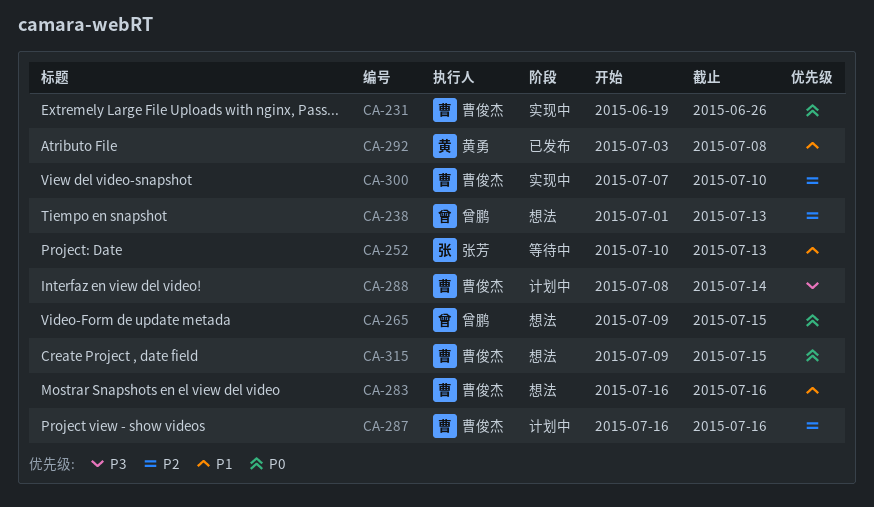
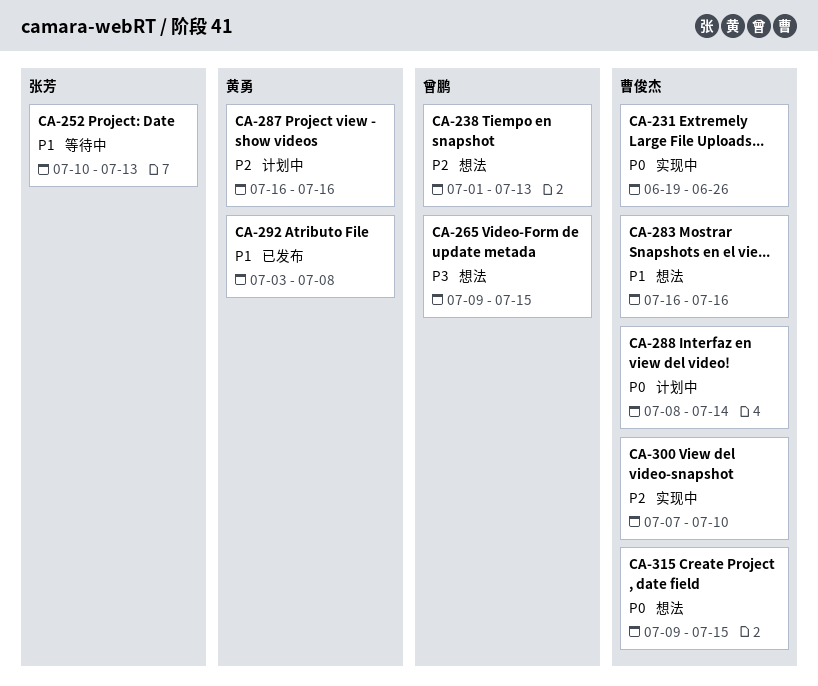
CA-265, priority: P0 -> P3
CA-287, owner: 曹俊杰 -> 黄勇
CA-288, priority: P3 -> P0

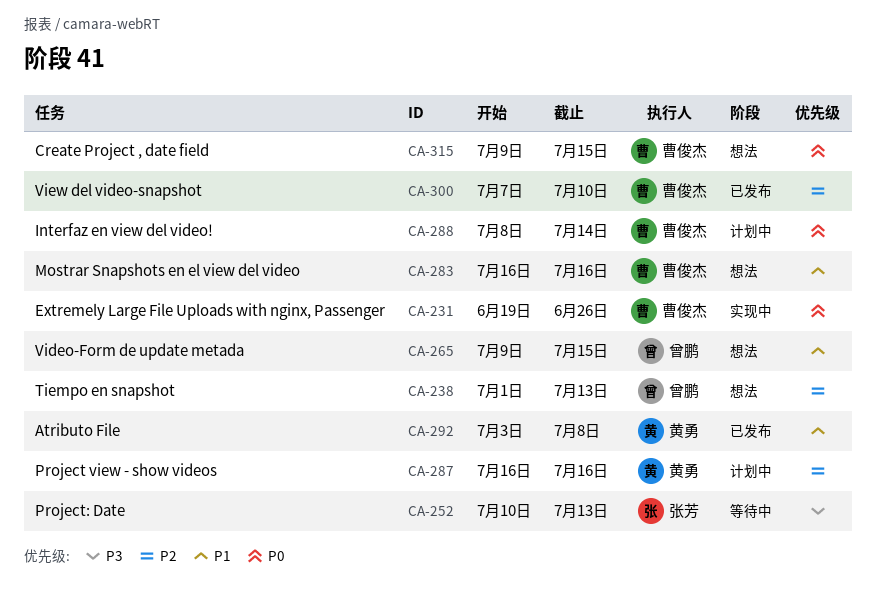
CA-252, priority: P1 -> P3
CA-265, priority: P3 -> P1
CA-300, status: 实现中 -> 已发布

